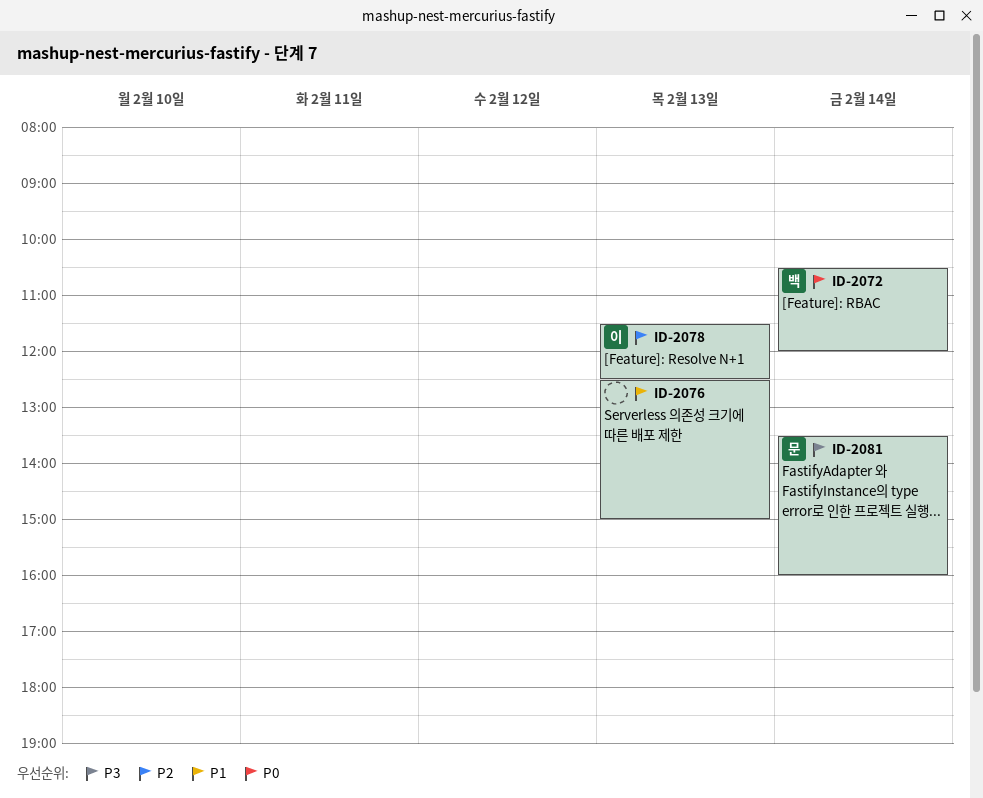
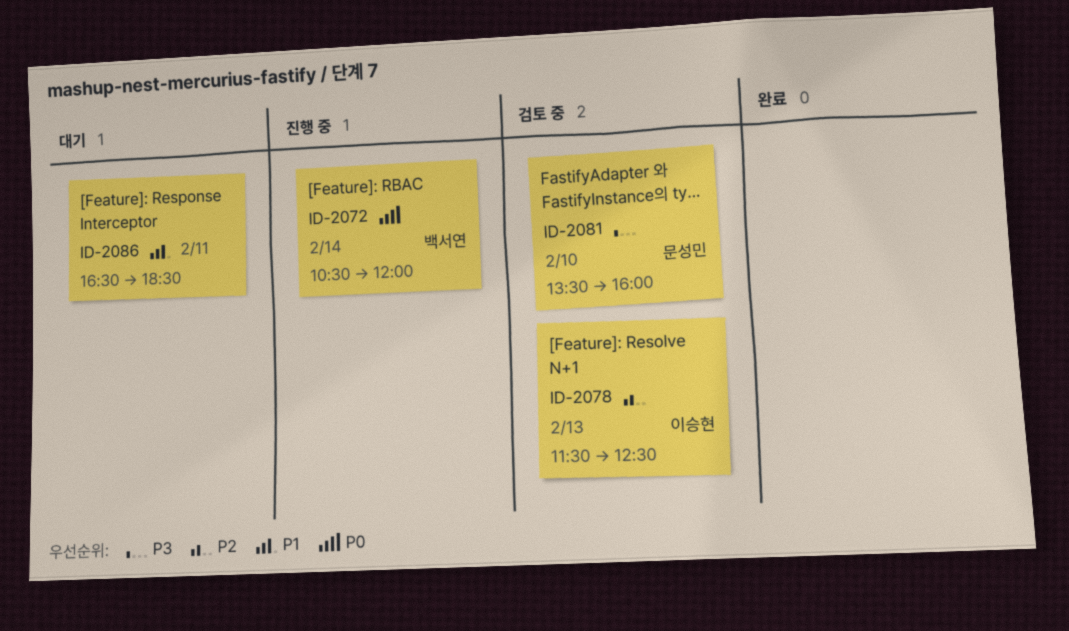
ID-2076: present -> none
ID-2081, day: Feb 14 -> Feb 10
ID-2086: none -> present

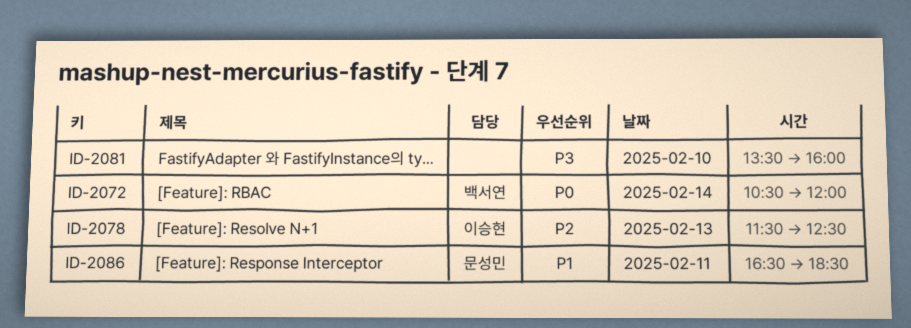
ID-2081, owner: 문성민 -> none
ID-2086, owner: none -> 문성민

